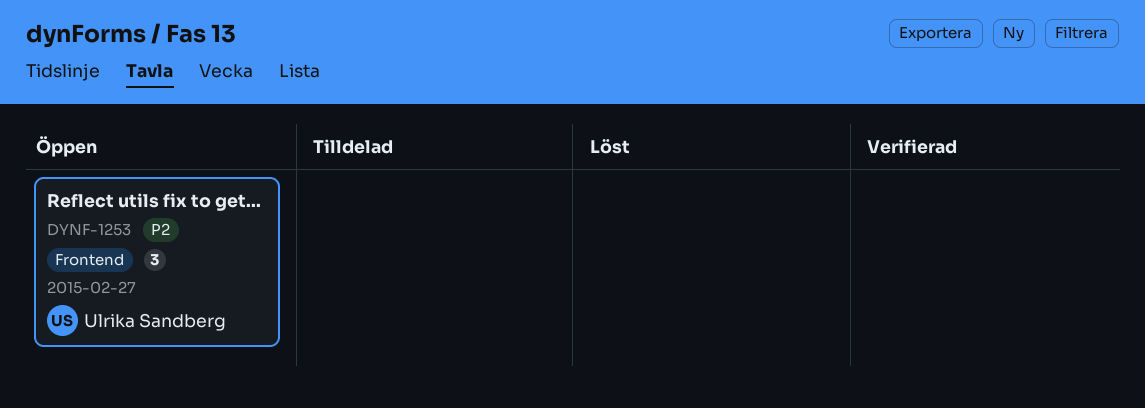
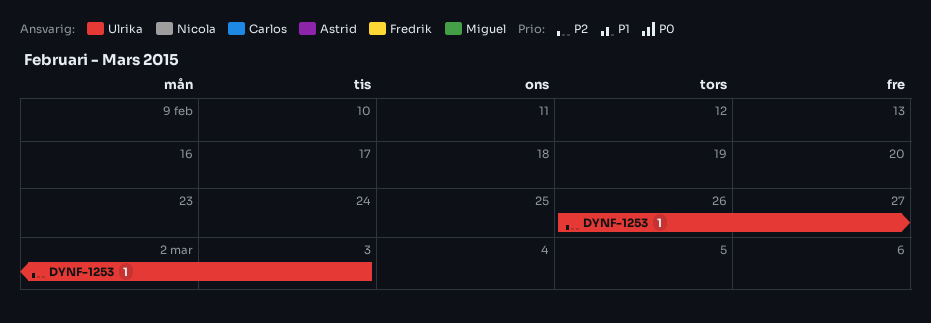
DYNF-1253, estimate: 3 -> 1
DYNF-1253, due: Feb 27 -> Mar 3

